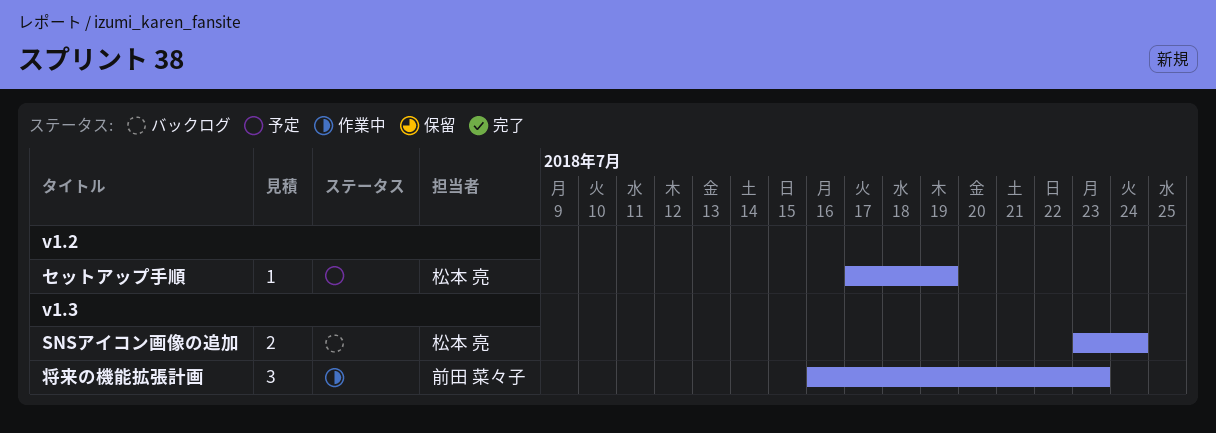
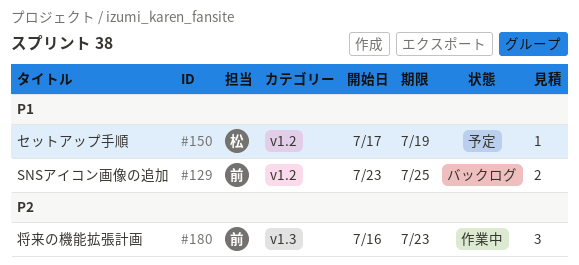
SNSアイコン画像の追加, owner: 松本 亮 -> 前田 菜々子
SNSアイコン画像の追加, label: v1.3 -> v1.2
SNSアイコン画像の追加, due: Jul 24 -> Jul 25

